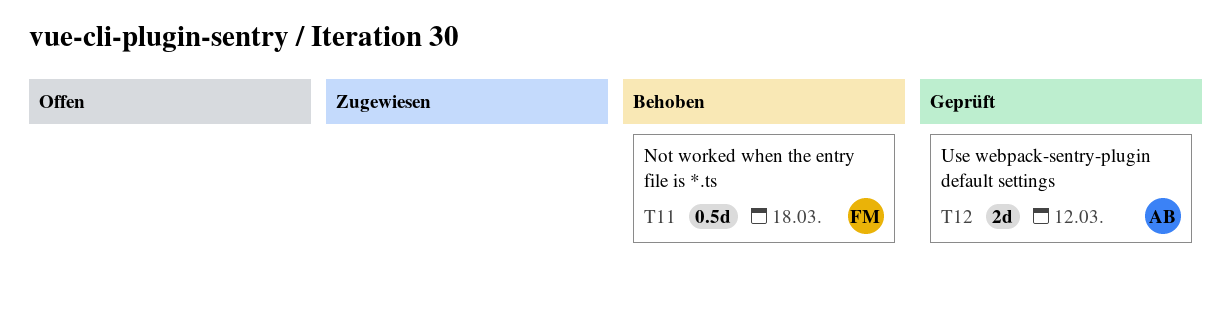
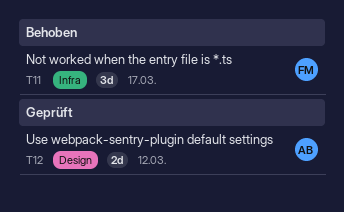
T11, estimate: 0.5d -> 3d
T11, due: Mar 18 -> Mar 17

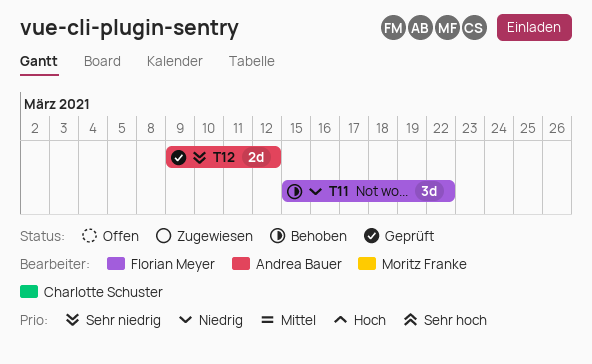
T11, due: Mar 17 -> Mar 22

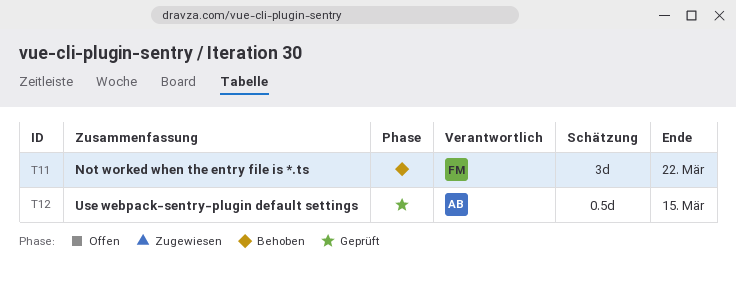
T12, estimate: 2d -> 0.5d
T12, due: Mar 12 -> Mar 15

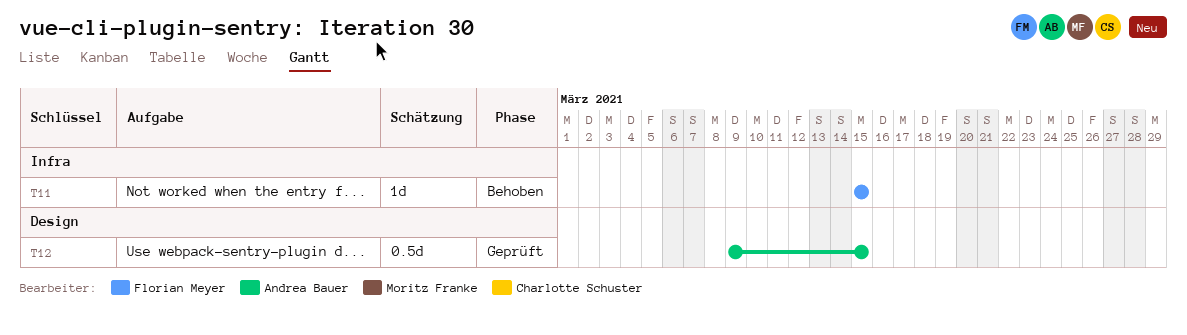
T11, estimate: 3d -> 1d
T11, due: Mar 22 -> Mar 15

